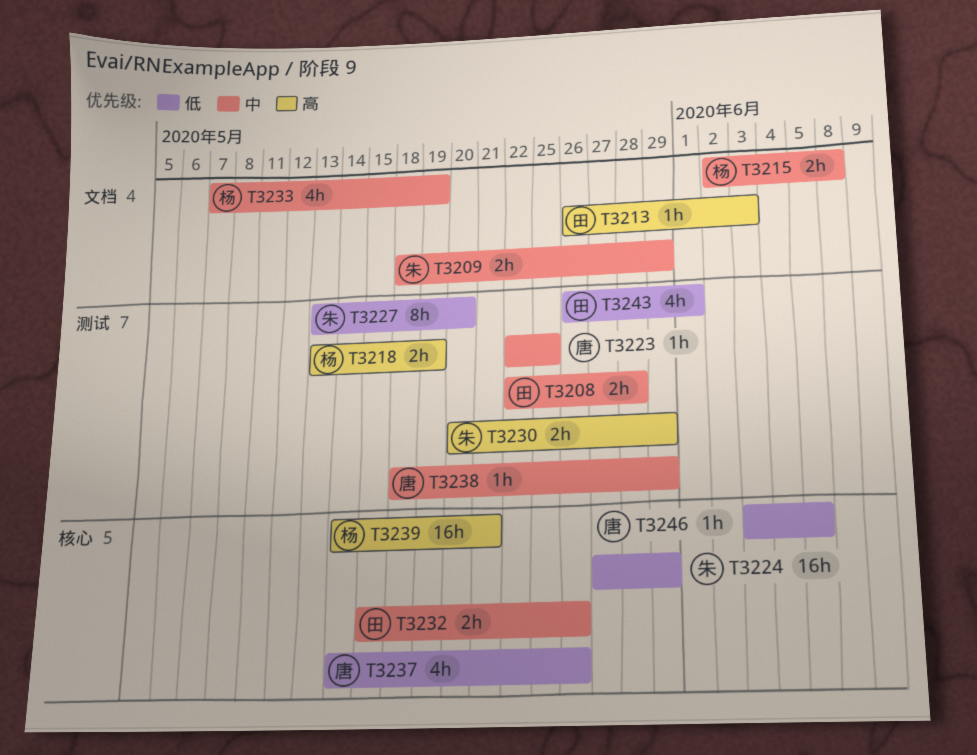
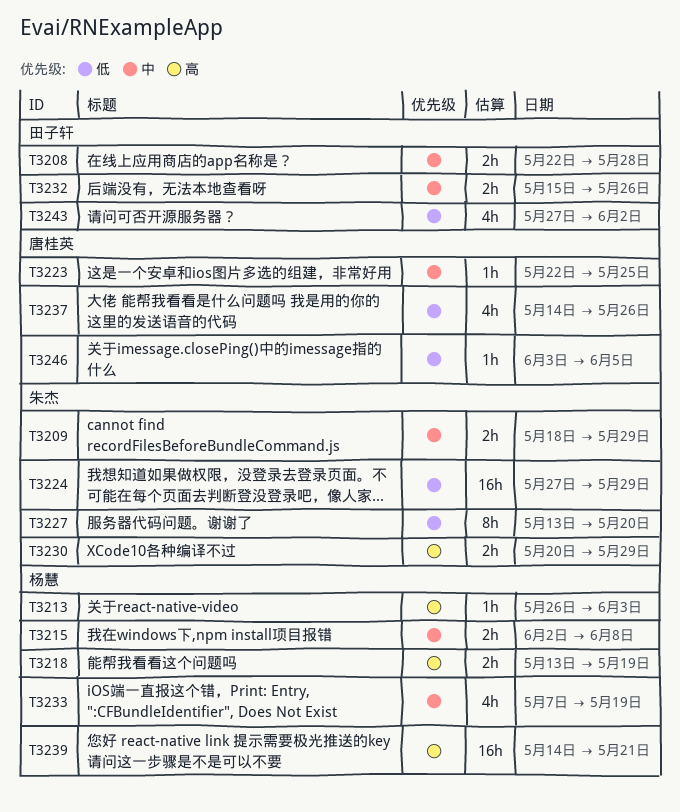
T3213, owner: 田子轩 -> 杨慧
T3238: present -> none
T3243, start: May 26 -> May 27
T3243, due: Jun 1 -> Jun 2

